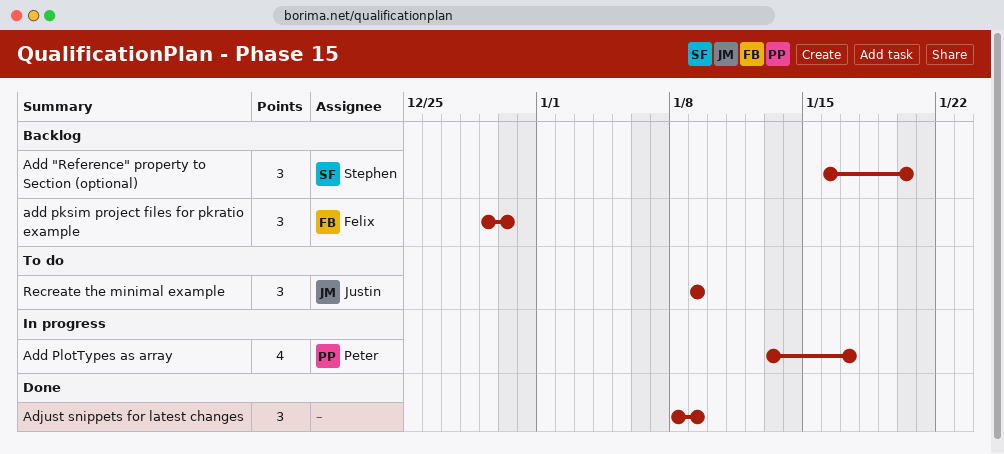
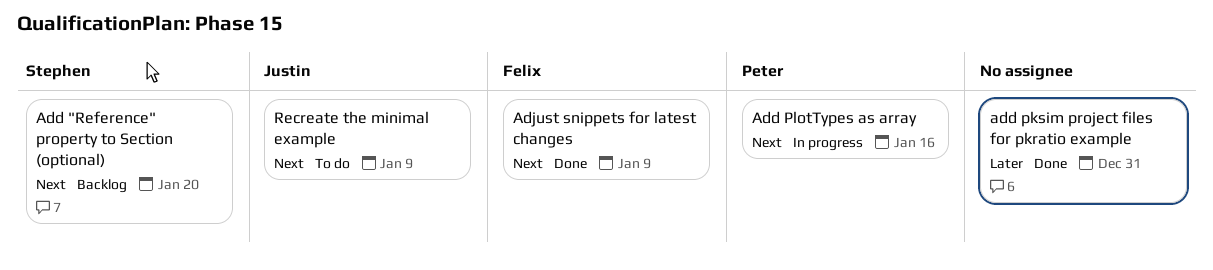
add pksim project files for pkratio example, status: Backlog -> Done
add pksim project files for pkratio example, owner: Felix -> none
add pksim project files for pkratio example, due: Dec 30 -> Dec 31
Add PlotTypes as array, due: Jan 17 -> Jan 16
Adjust snippets for latest changes, owner: none -> Felix

